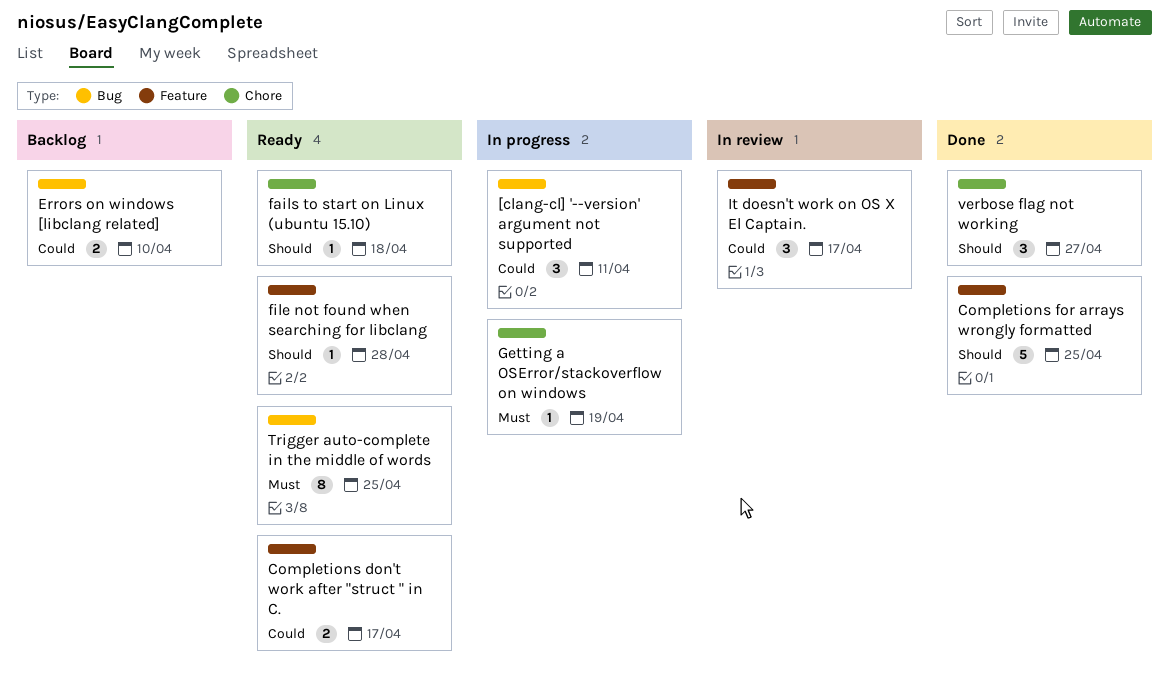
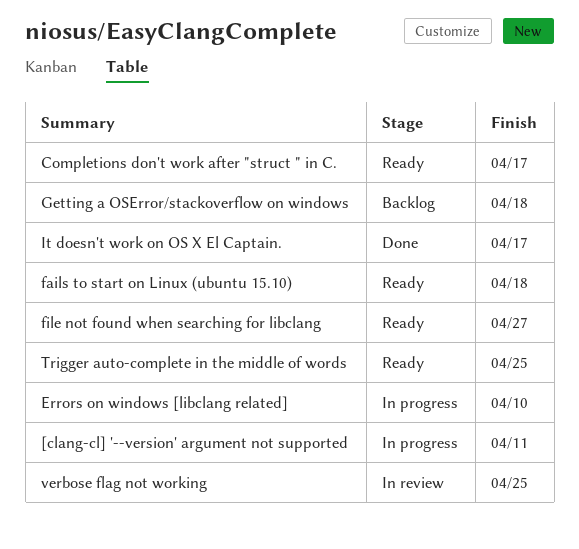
Completions for arrays wrongly formatted: present -> none
Errors on windows [libclang related], status: Backlog -> In progress
file not found when searching for libclang, due: Apr 28 -> Apr 27
Getting a OSError/stackoverflow on windows, status: In progress -> Backlog
Getting a OSError/stackoverflow on windows, due: Apr 19 -> Apr 18
It doesn't work on OS X El Captain., status: In review -> Done
verbose flag not working, status: Done -> In review
verbose flag not working, due: Apr 27 -> Apr 25

